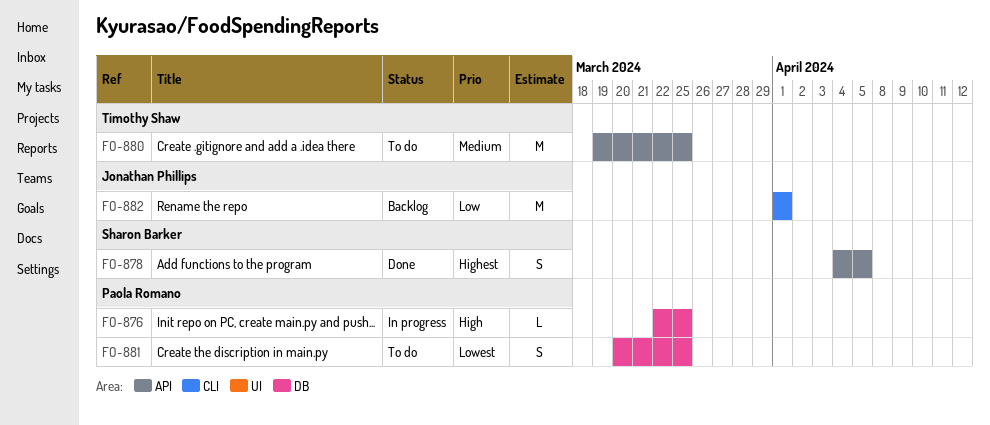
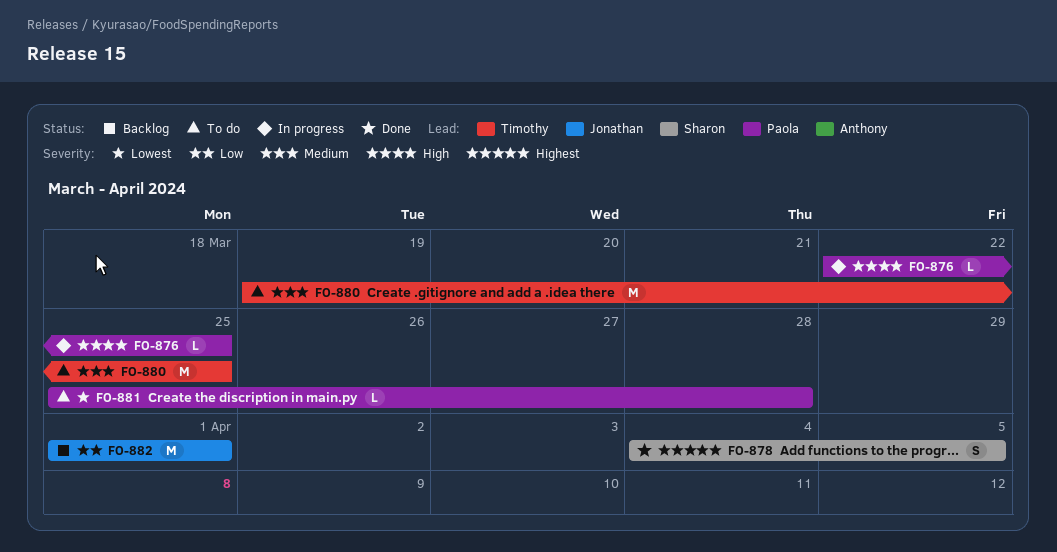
FO-881, estimate: S -> L
FO-881, start: Mar 20 -> Mar 25
FO-881, due: Mar 25 -> Mar 28

